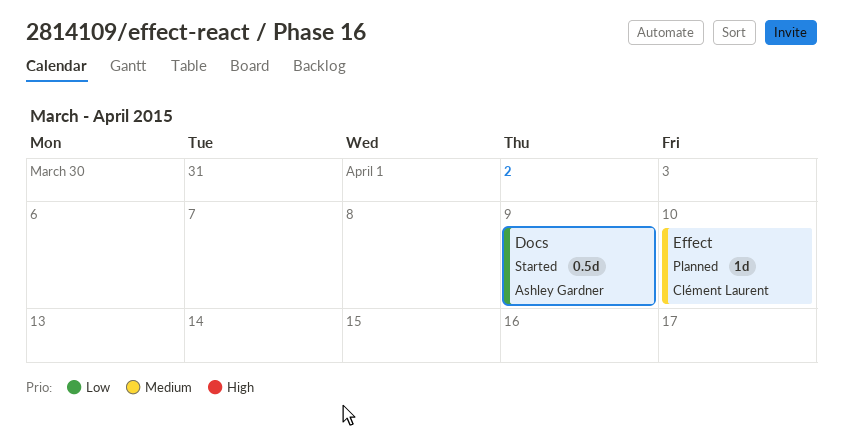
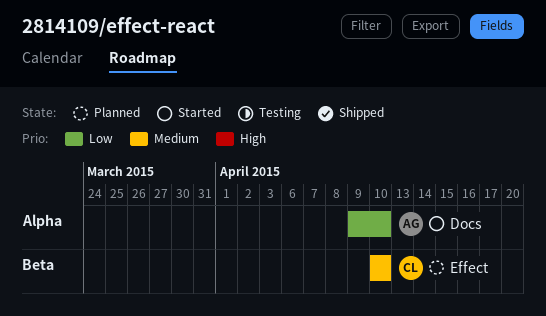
Docs, due: Apr 9 -> Apr 10

